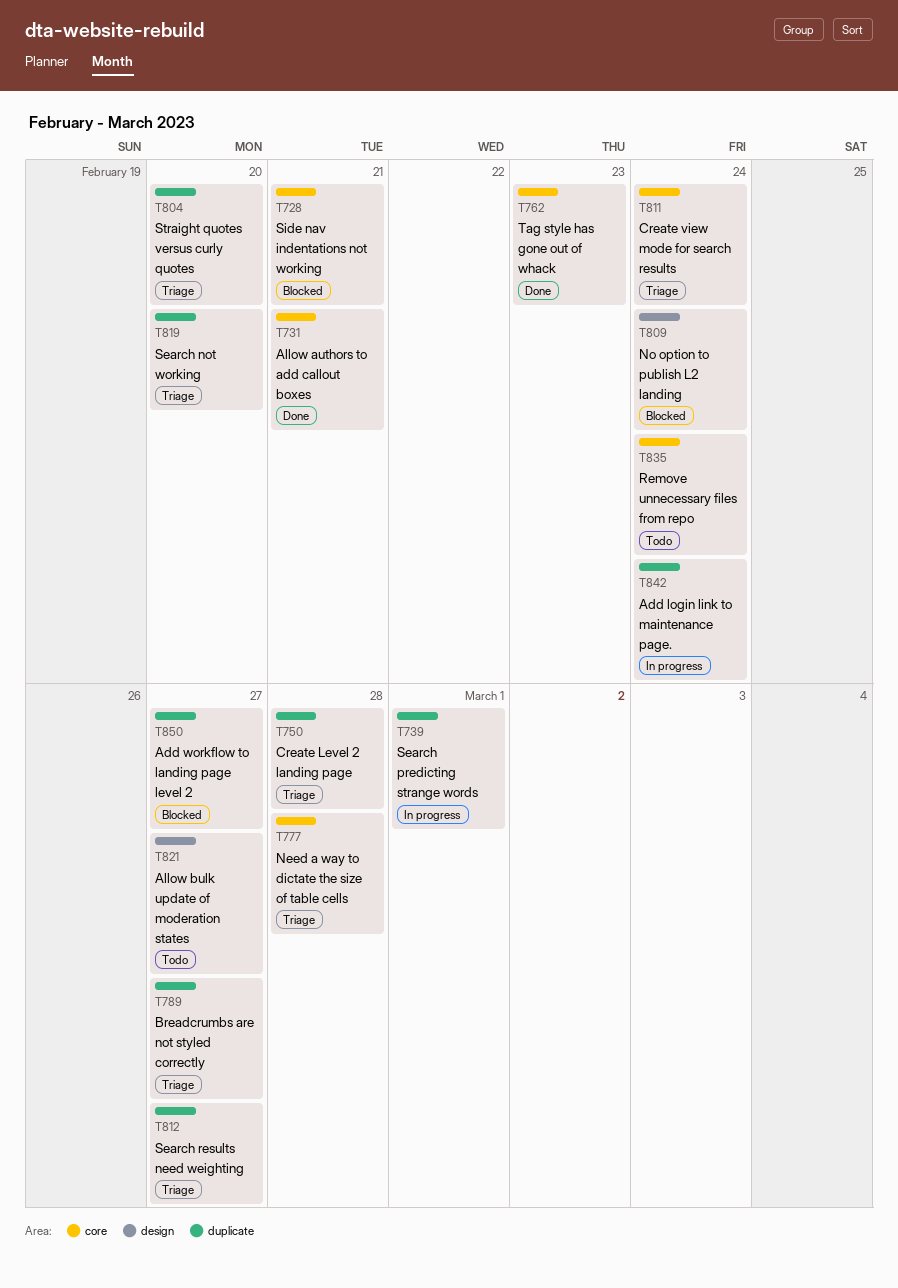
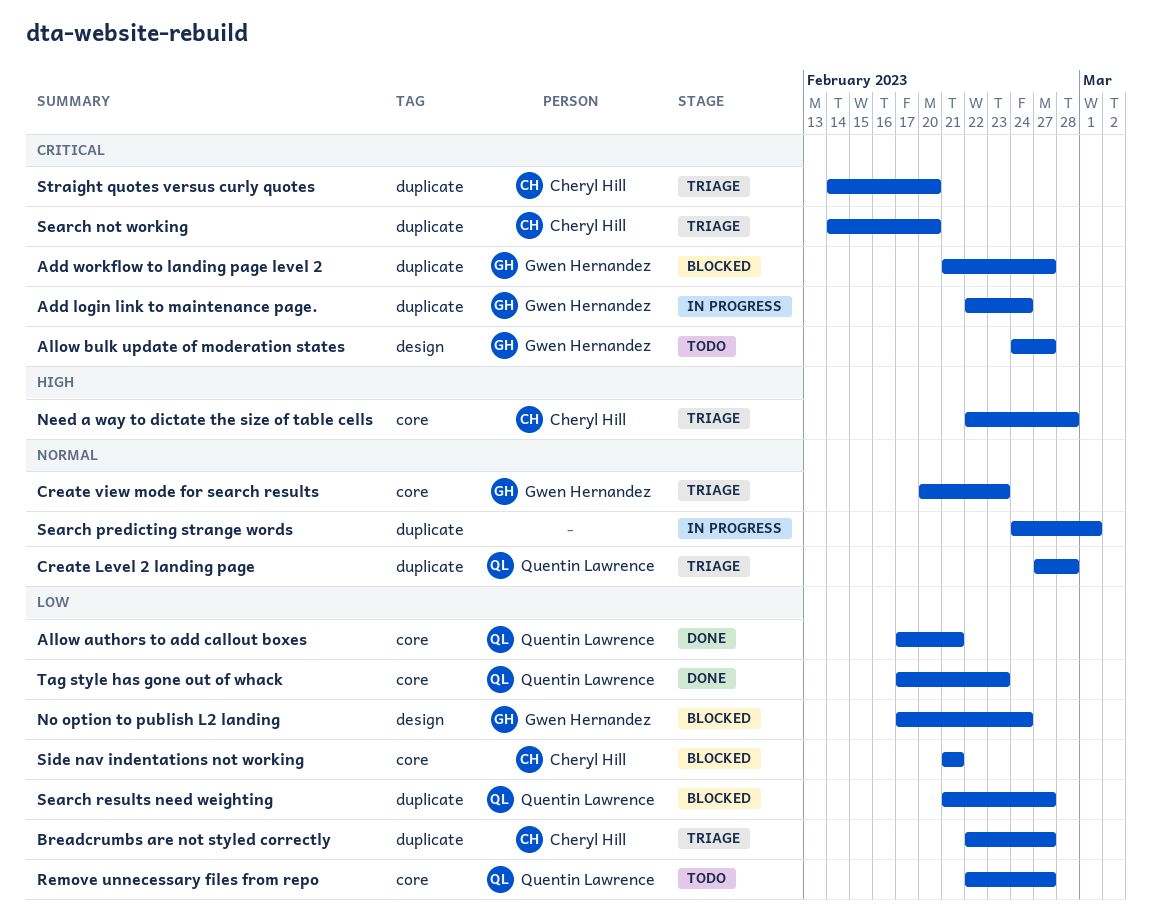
Create view mode for search results, due: Feb 24 -> Feb 23
Remove unnecessary files from repo, due: Feb 24 -> Feb 27
Search results need weighting, status: Triage -> Blocked

